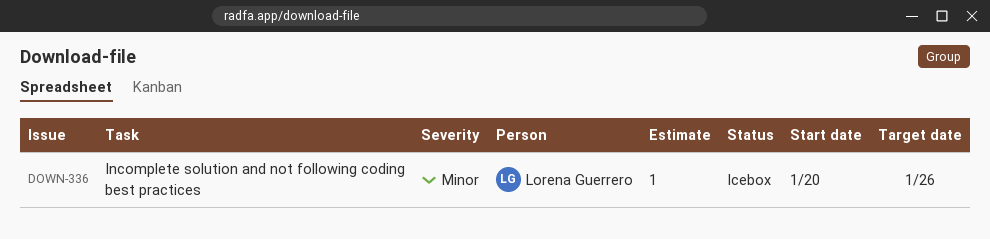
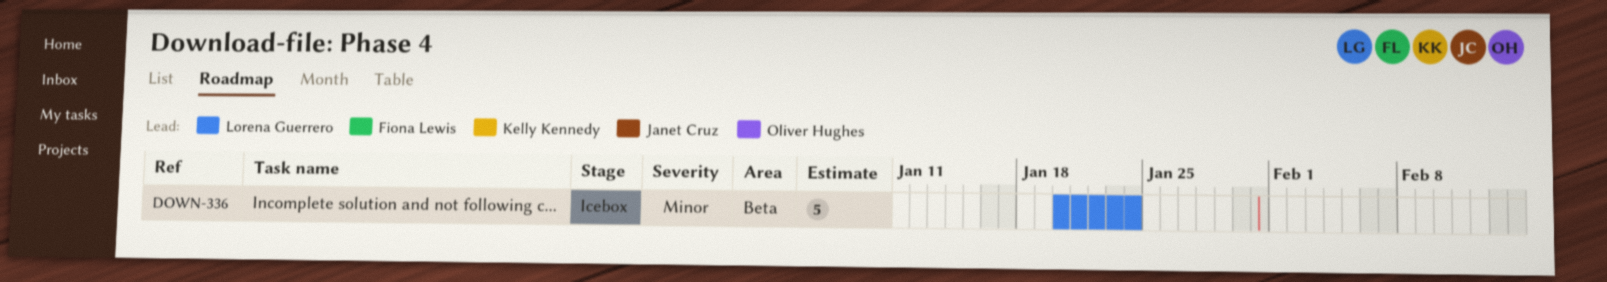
DOWN-336, estimate: 1 -> 5
DOWN-336, due: Jan 26 -> Jan 24

